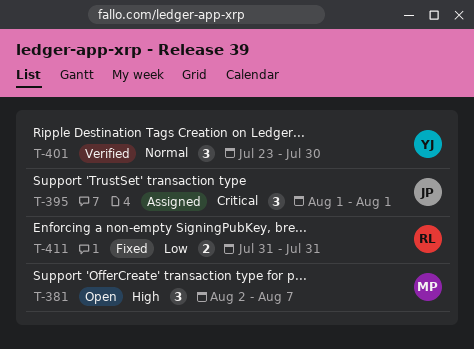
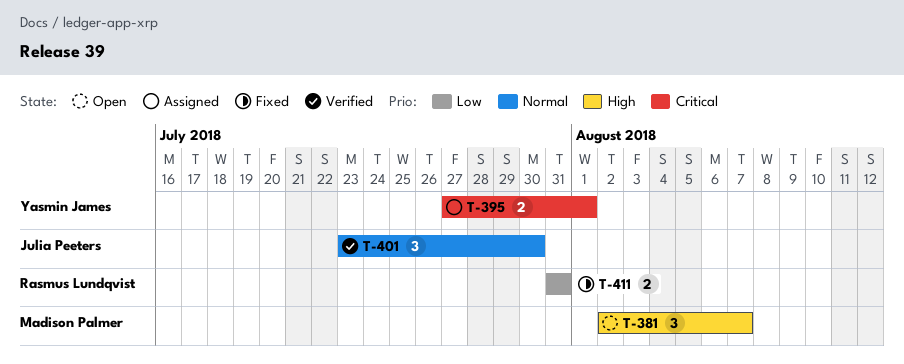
T-395, owner: Julia Peeters -> Yasmin James
T-395, estimate: 3 -> 2
T-395, start: Aug 1 -> Jul 27
T-401, owner: Yasmin James -> Julia Peeters

